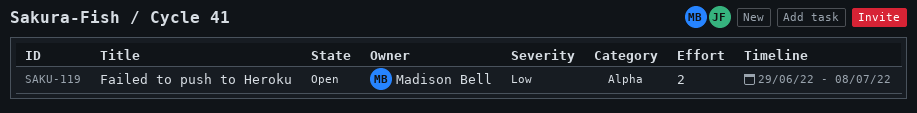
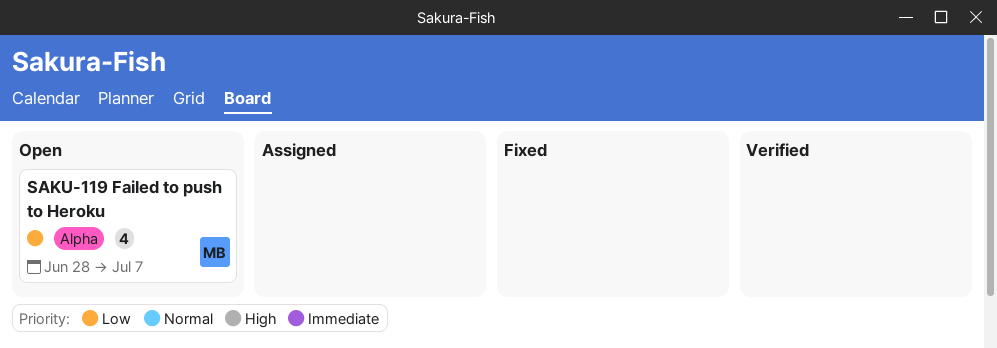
SAKU-119, estimate: 2 -> 4
SAKU-119, start: Jun 29 -> Jun 28
SAKU-119, due: Jul 8 -> Jul 7

